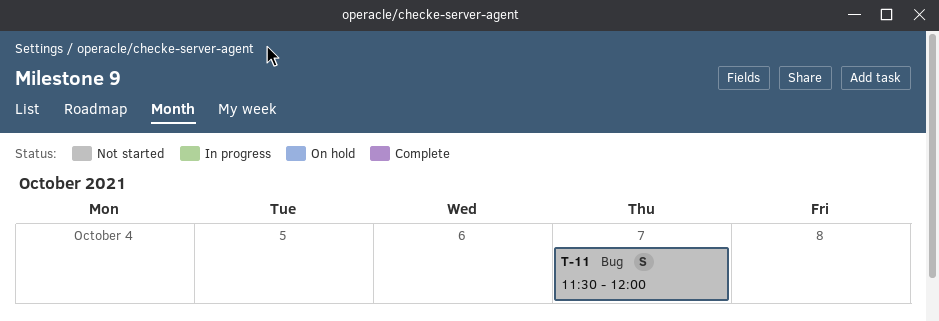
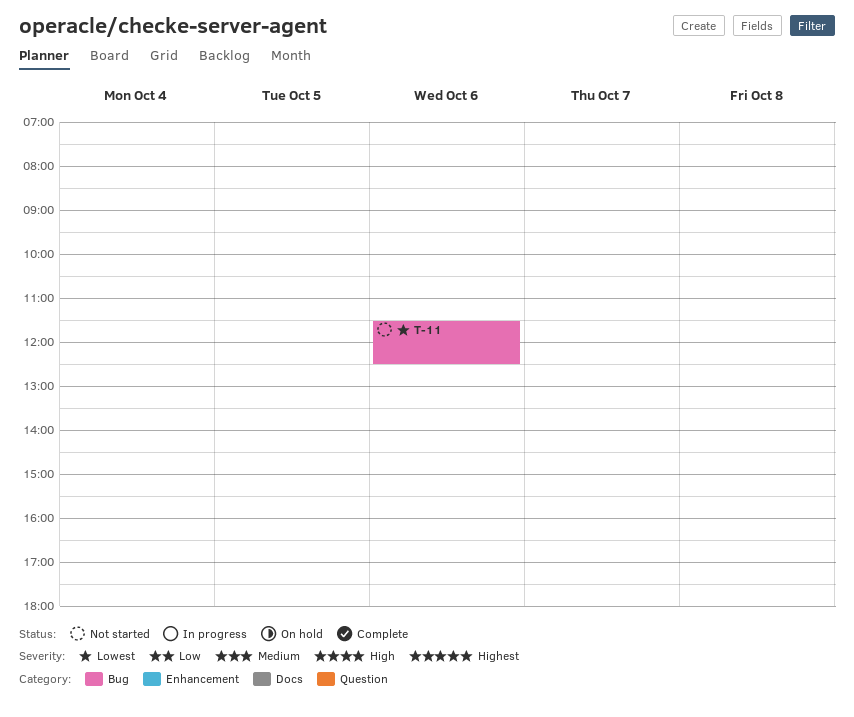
T-11, day: Oct 7 -> Oct 6
T-11, ends: 12:00 -> 12:30

